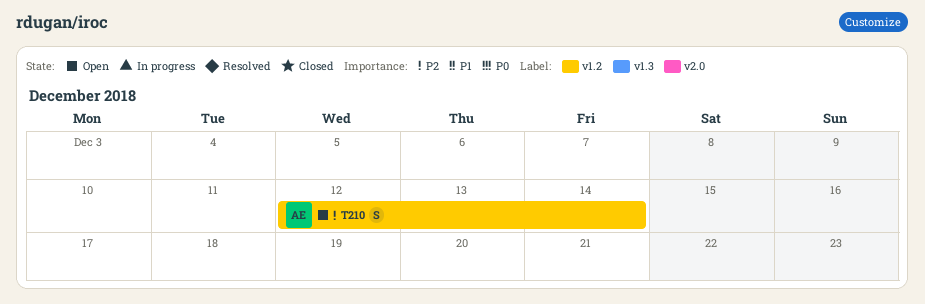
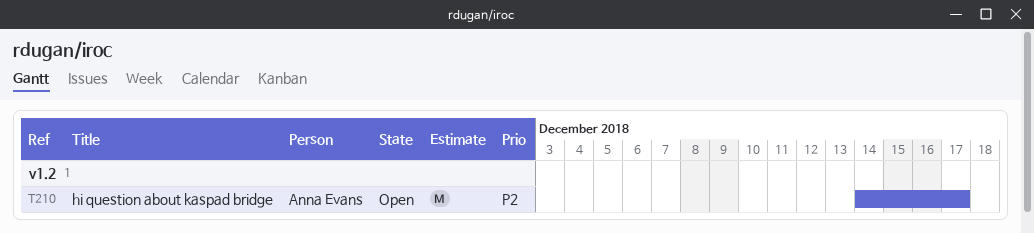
T210, estimate: S -> M
T210, start: Dec 12 -> Dec 14
T210, due: Dec 14 -> Dec 17

